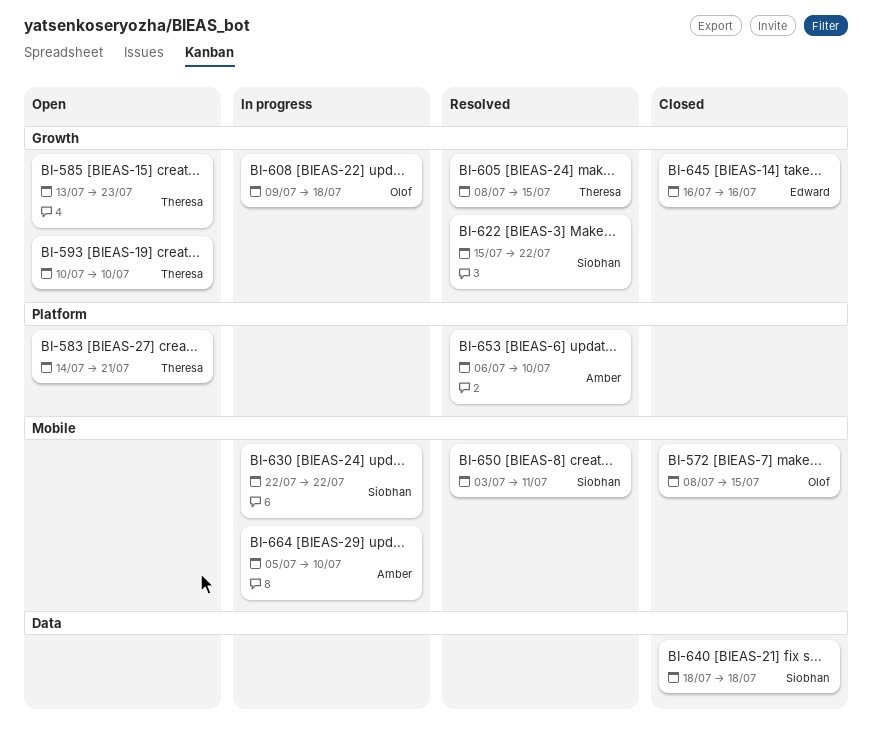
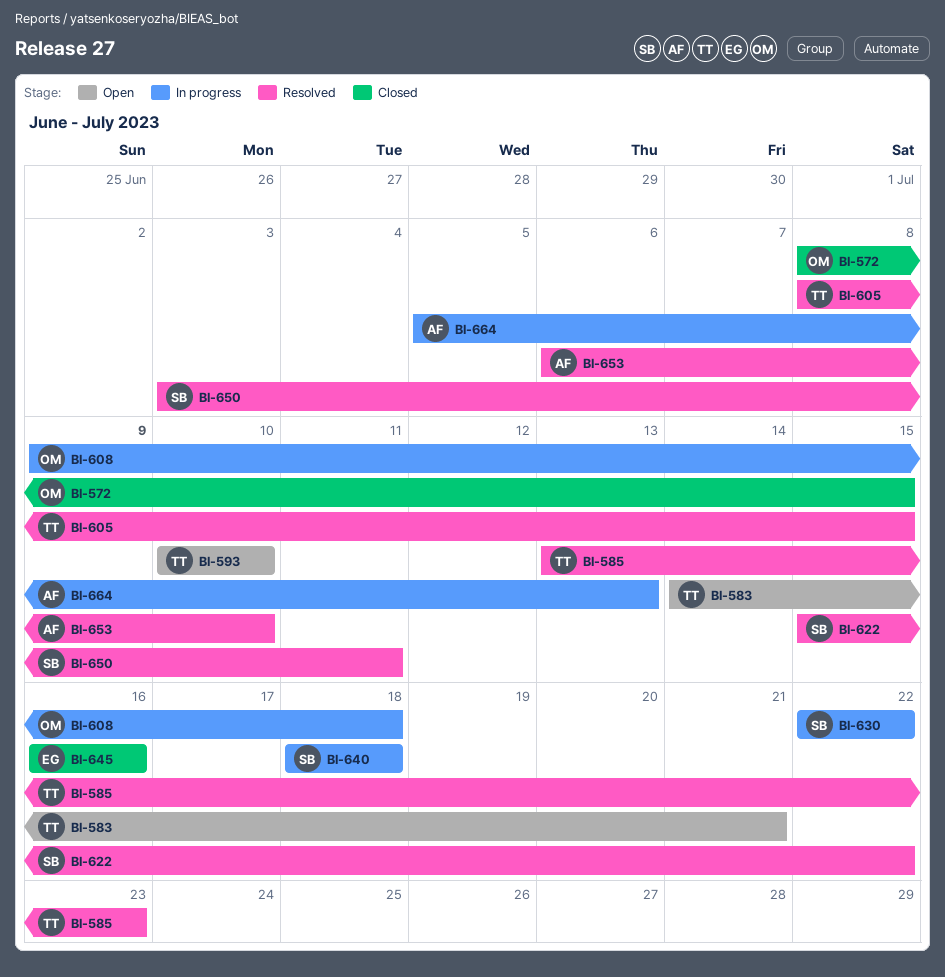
BI-585, status: Open -> Resolved
BI-640, status: Closed -> In progress
BI-664, due: Jul 10 -> Jul 13

